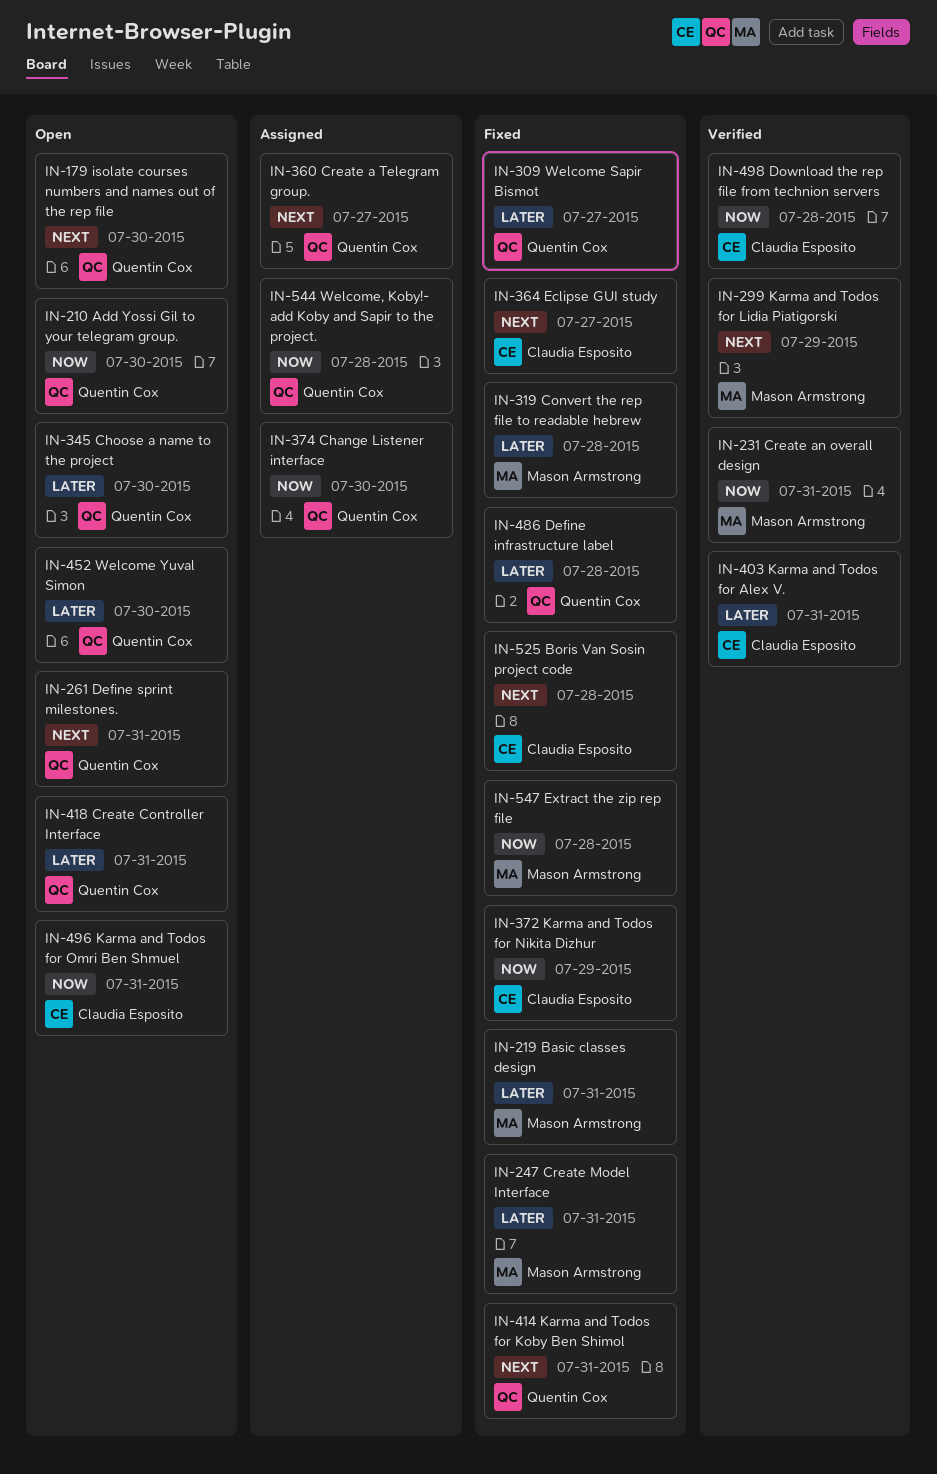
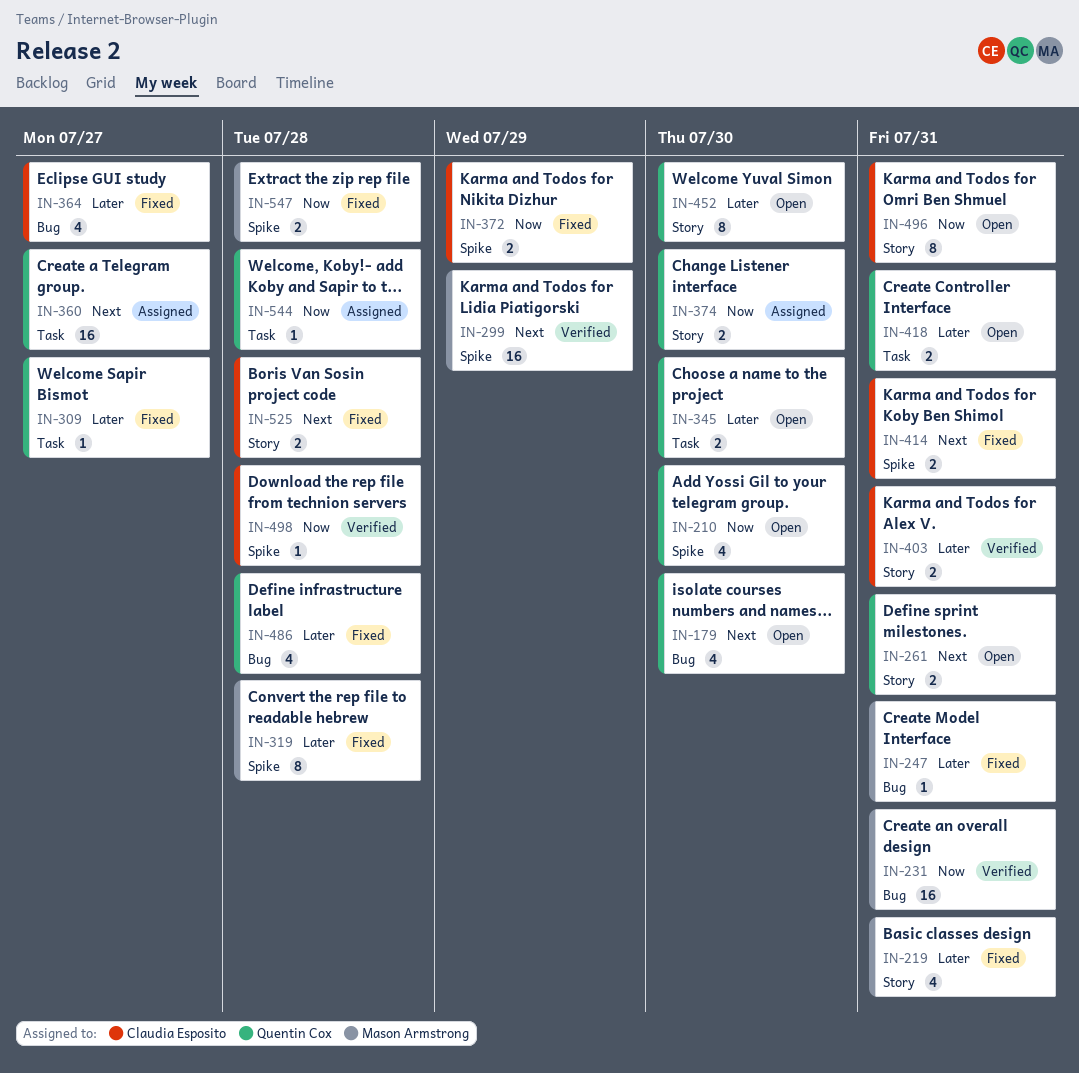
IN-364, priority: Next -> Later
IN-414, owner: Quentin Cox -> Claudia Esposito

